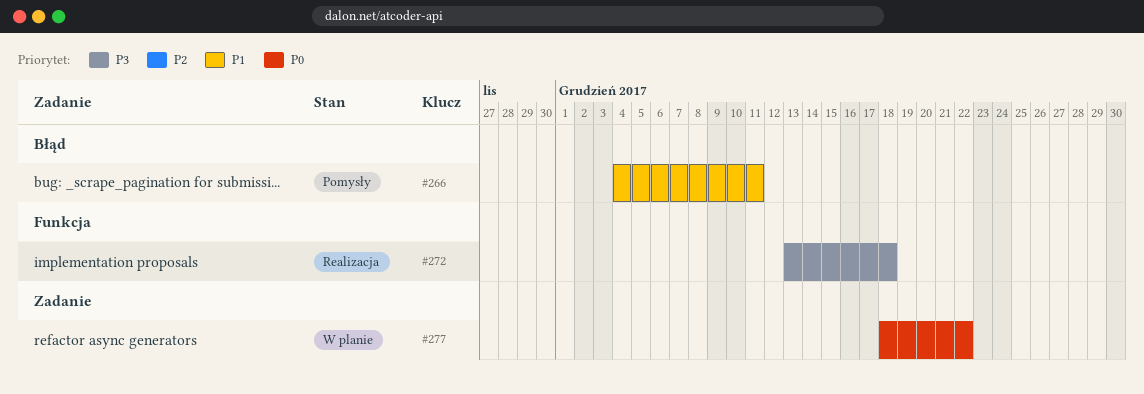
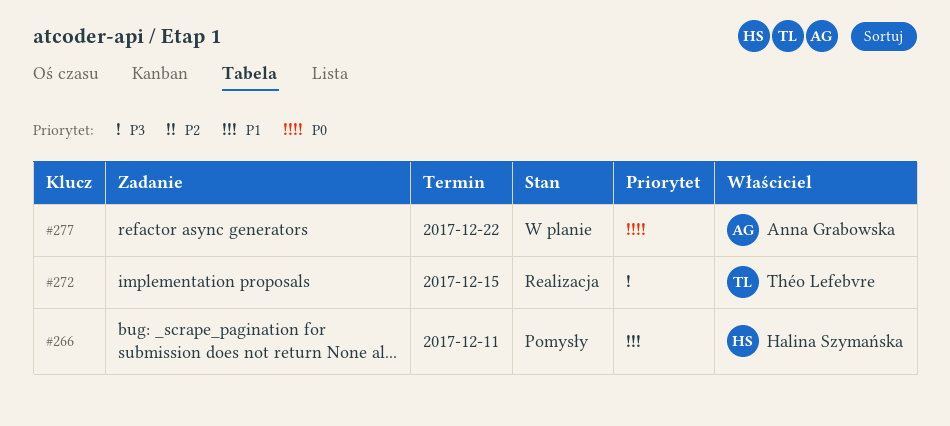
#272, due: Dec 18 -> Dec 15

